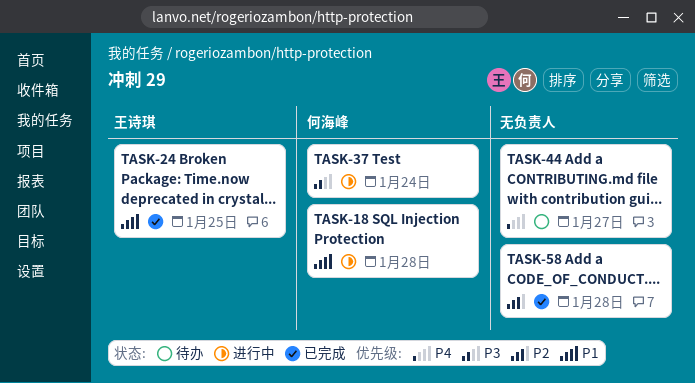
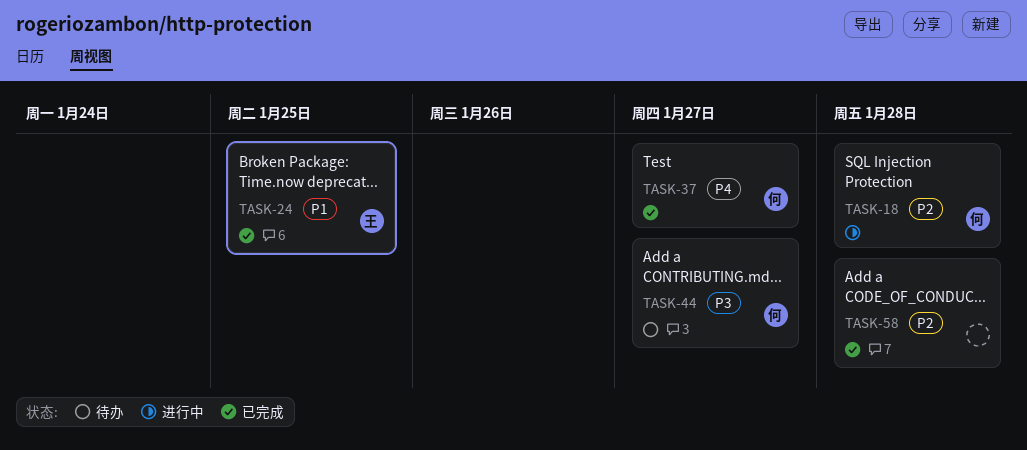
TASK-18, priority: P1 -> P2
TASK-37, status: 进行中 -> 已完成
TASK-37, priority: P3 -> P4
TASK-37, due: Jan 24 -> Jan 27
TASK-44, owner: none -> 何海峰
TASK-44, priority: P4 -> P3

